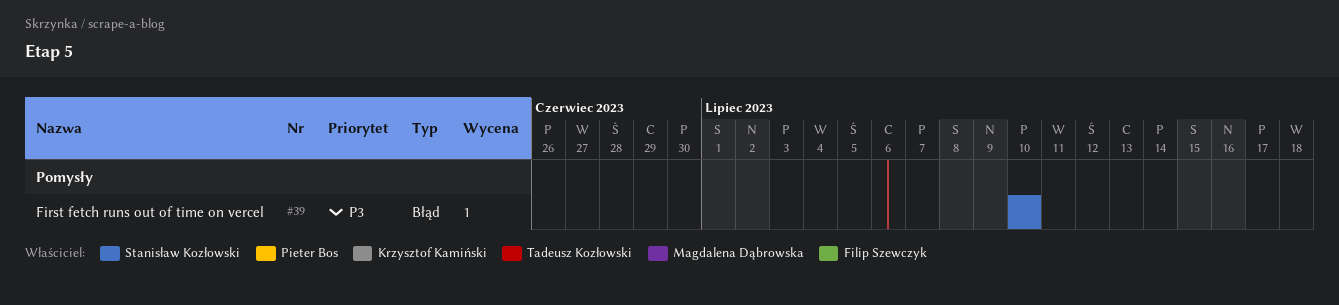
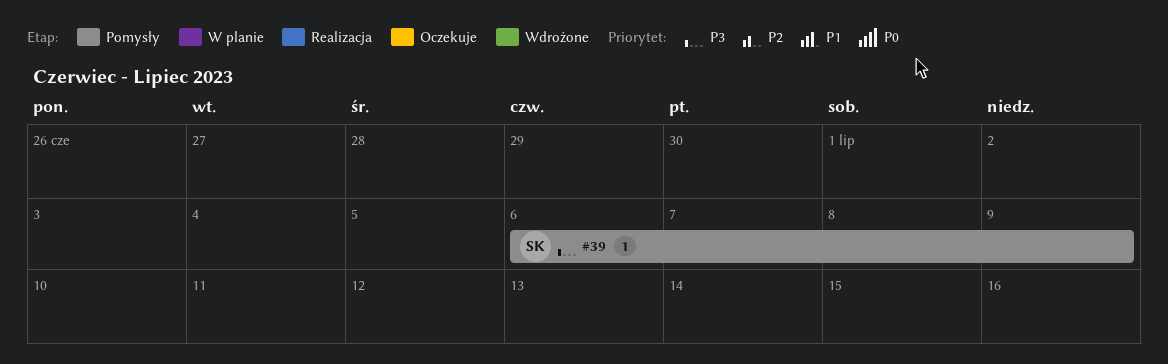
#39, start: Jul 10 -> Jul 6
#39, due: Jul 10 -> Jul 9

